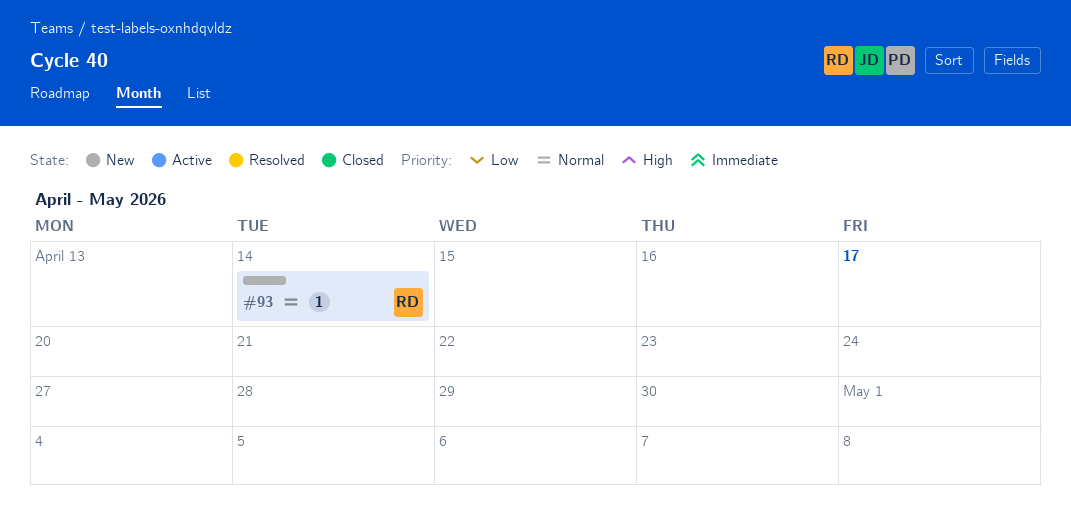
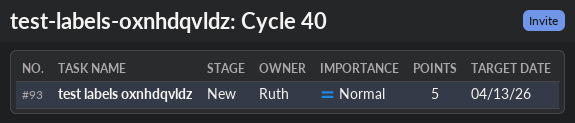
#93, estimate: 1 -> 5
#93, due: Apr 14 -> Apr 13

